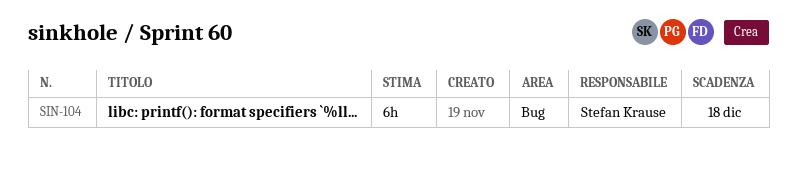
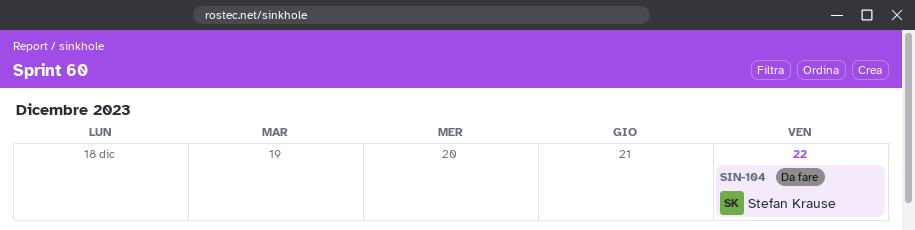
SIN-104, due: Dec 18 -> Dec 22

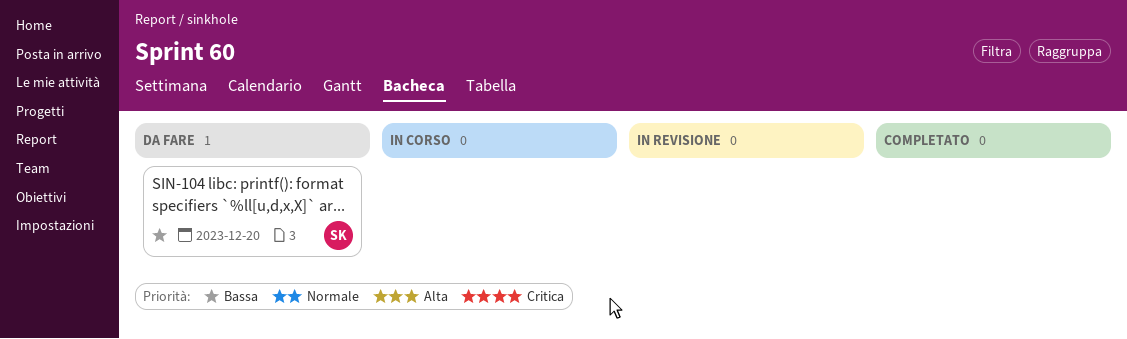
SIN-104, due: Dec 22 -> Dec 20

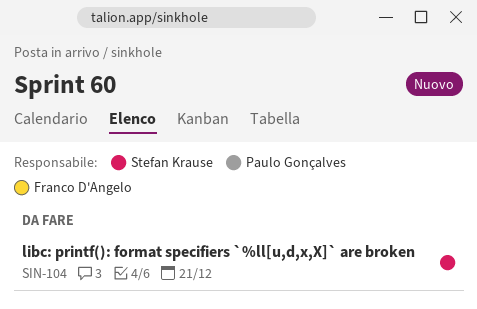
SIN-104, due: Dec 20 -> Dec 21

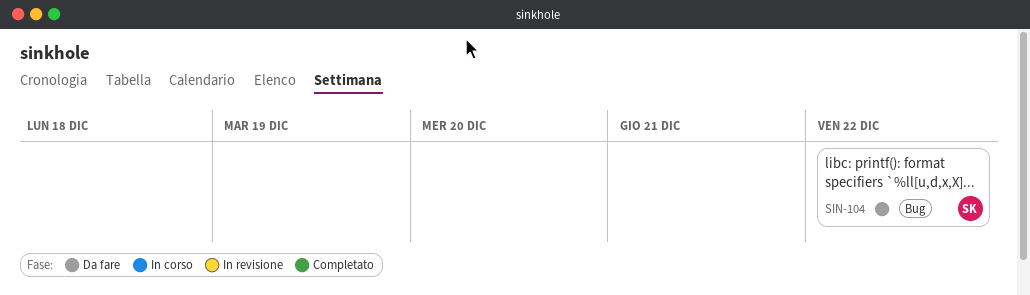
SIN-104, due: Dec 21 -> Dec 22

